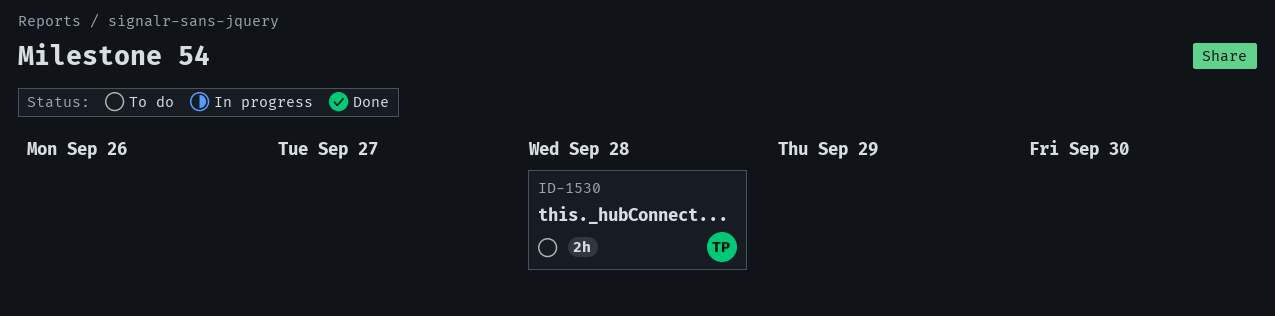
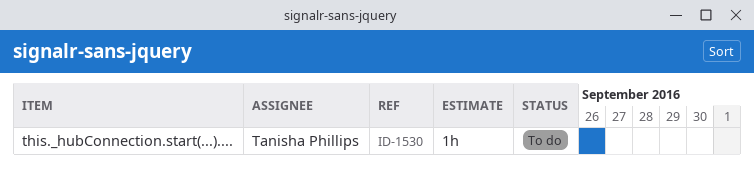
ID-1530, estimate: 2h -> 1h
ID-1530, due: Sep 28 -> Sep 26

